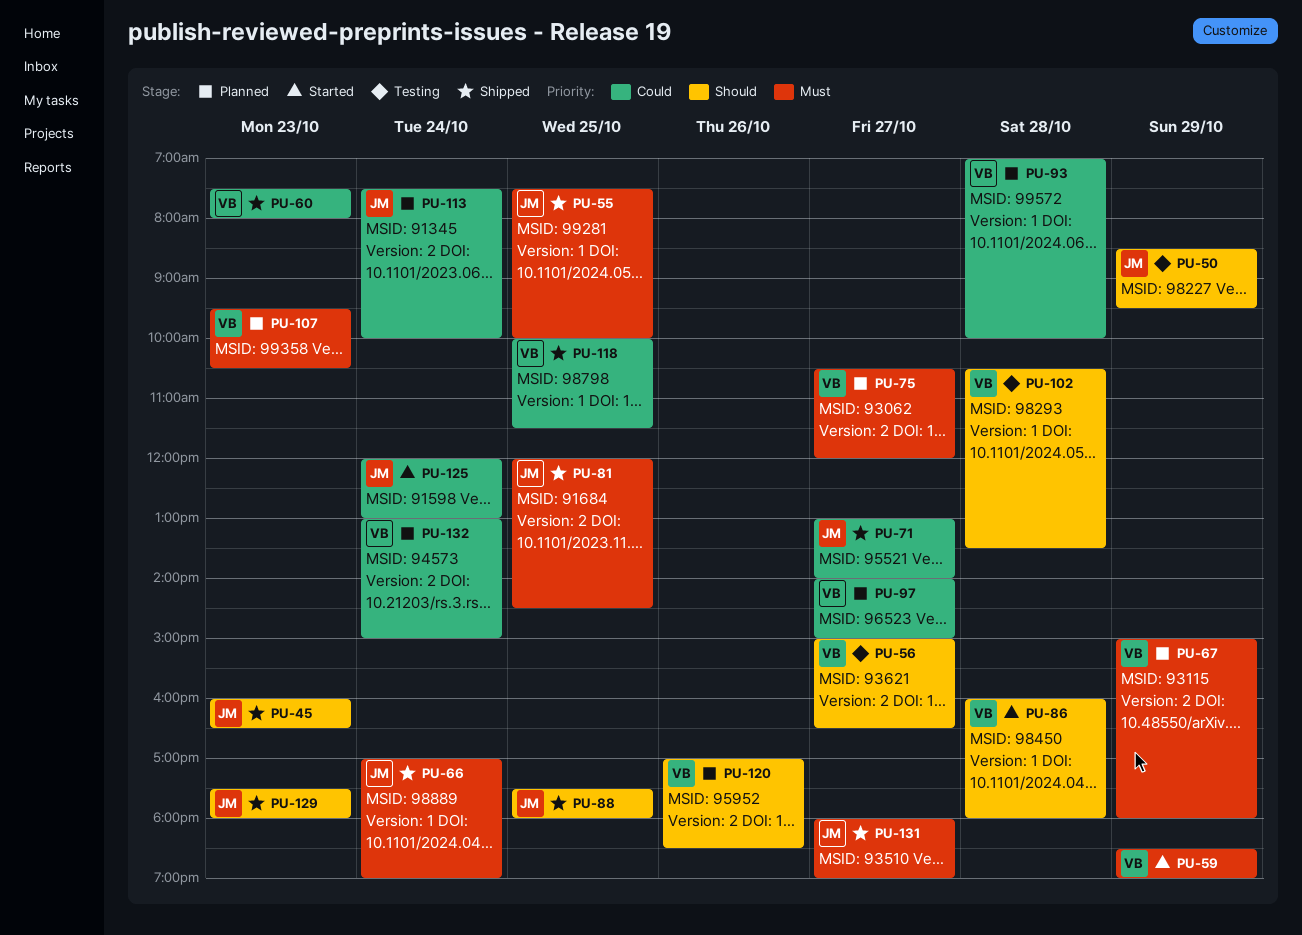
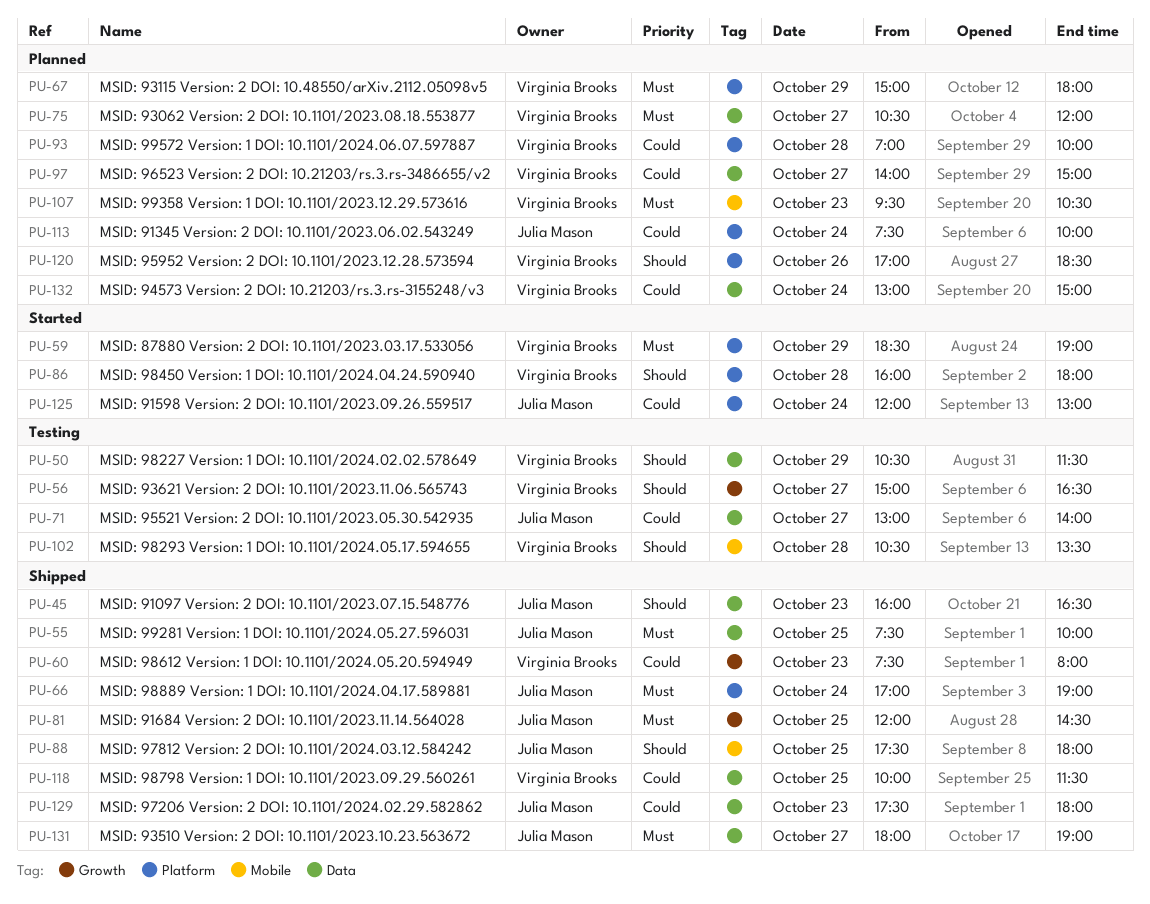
PU-50, owner: Julia Mason -> Virginia Brooks
PU-50, begins: 08:30 -> 10:30
PU-50, ends: 09:30 -> 11:30
PU-71, status: Shipped -> Testing
PU-129, priority: Should -> Could

